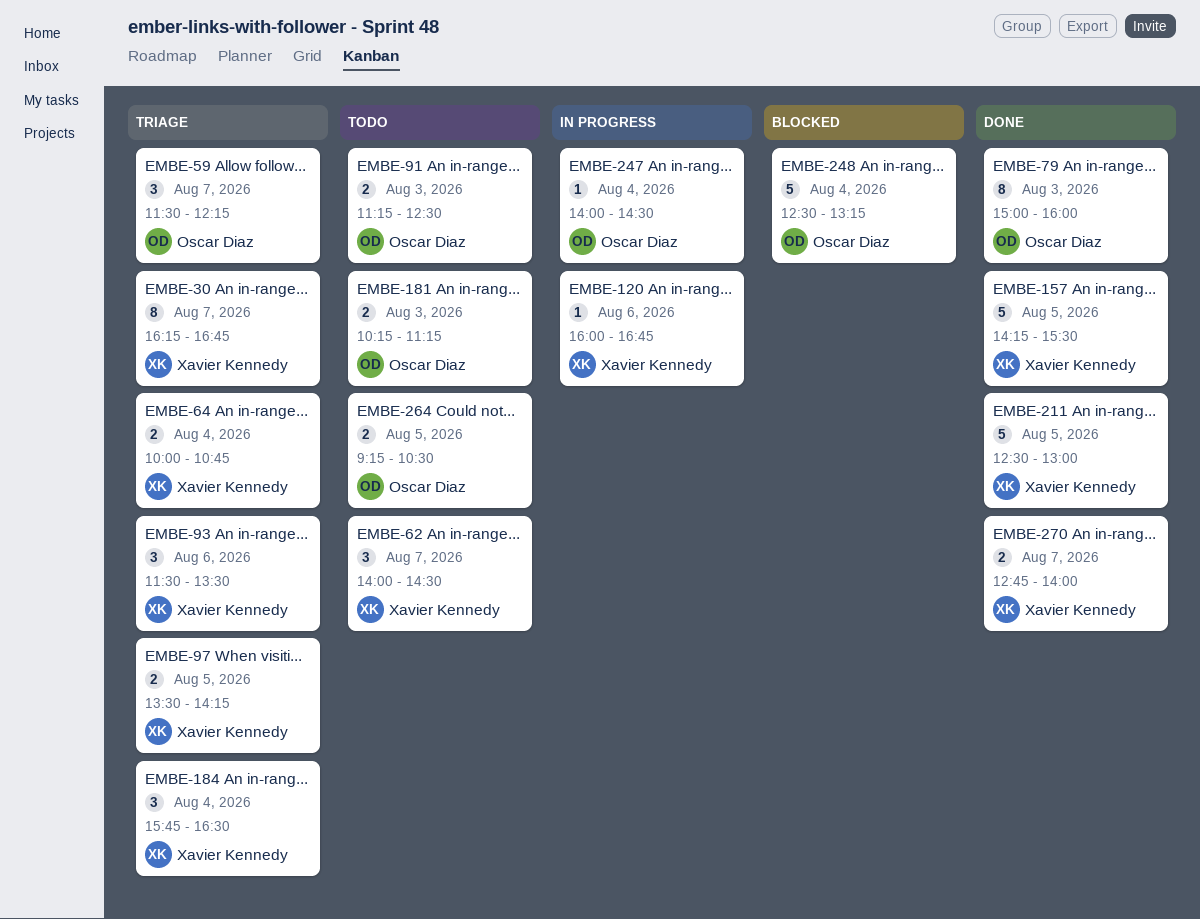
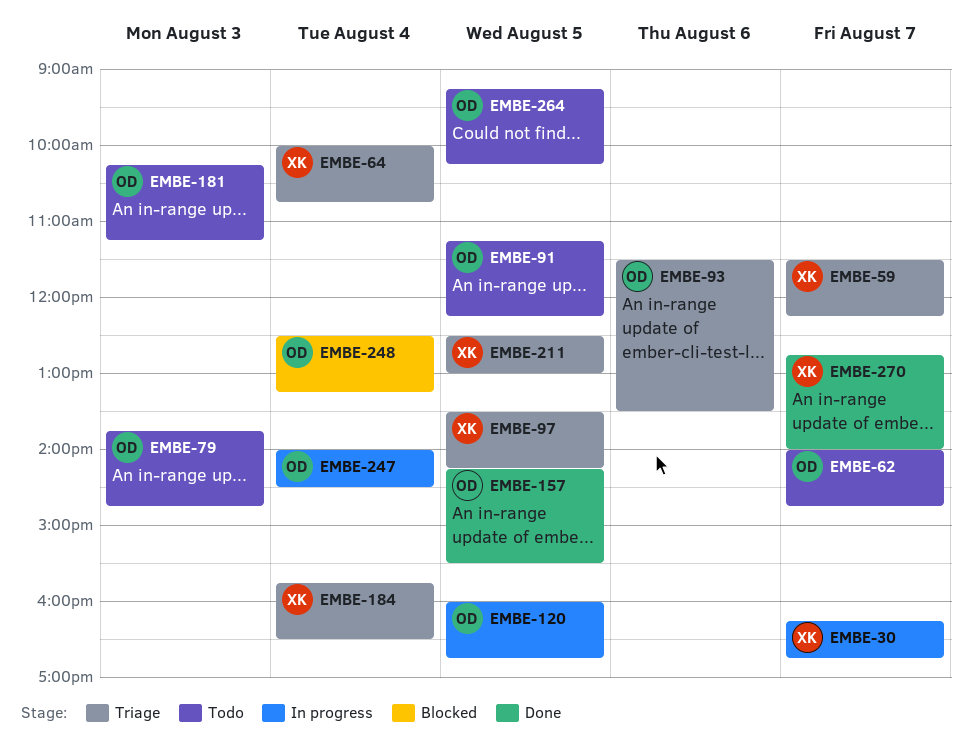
EMBE-30, status: Triage -> In progress
EMBE-59, owner: Oscar Diaz -> Xavier Kennedy
EMBE-62, owner: Xavier Kennedy -> Oscar Diaz
EMBE-62, ends: 14:30 -> 14:45
EMBE-79, status: Done -> Todo
EMBE-79, begins: 15:00 -> 13:45
EMBE-79, ends: 16:00 -> 14:45
EMBE-91, day: Aug 3 -> Aug 5
EMBE-91, ends: 12:30 -> 12:15
EMBE-93, owner: Xavier Kennedy -> Oscar Diaz
EMBE-120, owner: Xavier Kennedy -> Oscar Diaz
EMBE-120, day: Aug 6 -> Aug 5
EMBE-157, owner: Xavier Kennedy -> Oscar Diaz
EMBE-211, status: Done -> Triage
EMBE-264, ends: 10:30 -> 10:15

